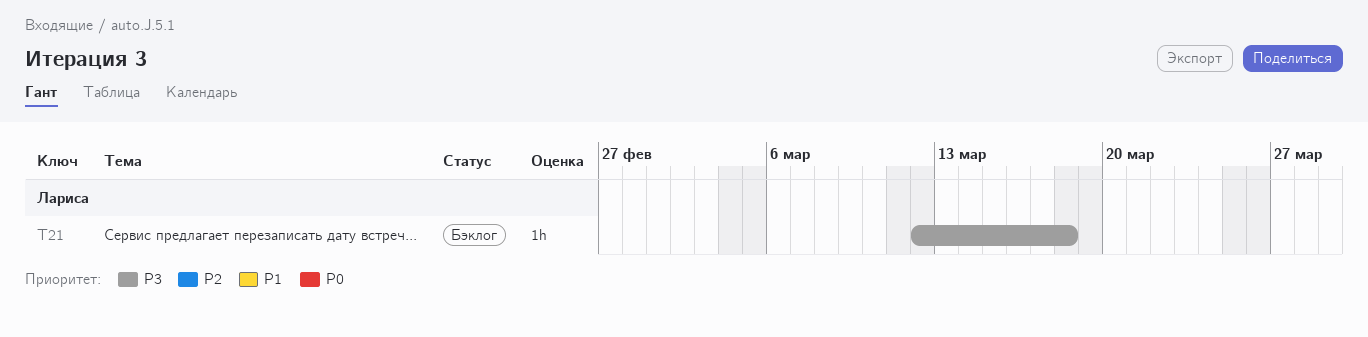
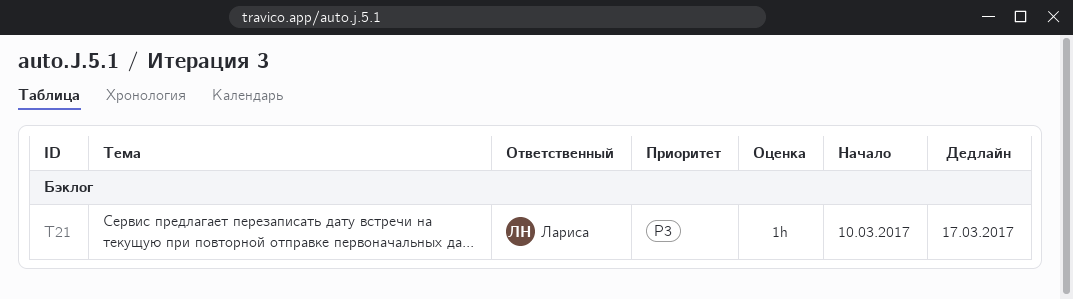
T21, start: Mar 12 -> Mar 10
T21, due: Mar 18 -> Mar 17

